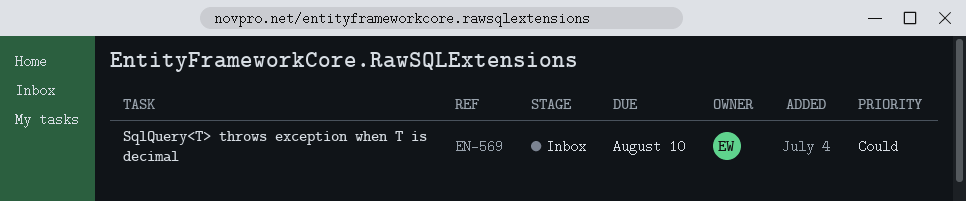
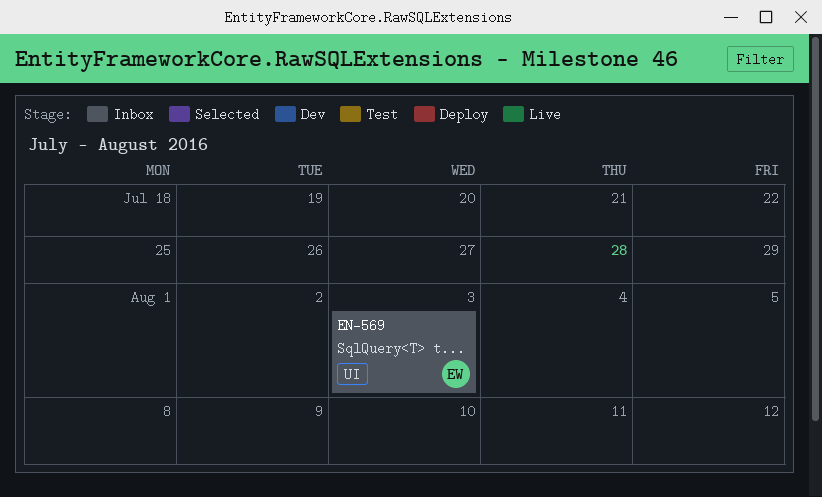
EN-569, due: Aug 10 -> Aug 3

